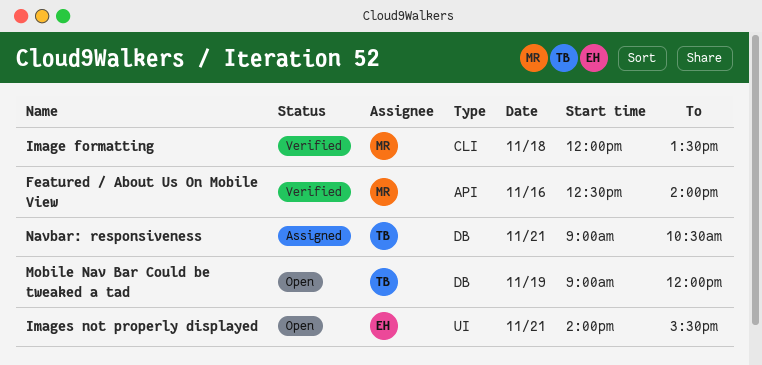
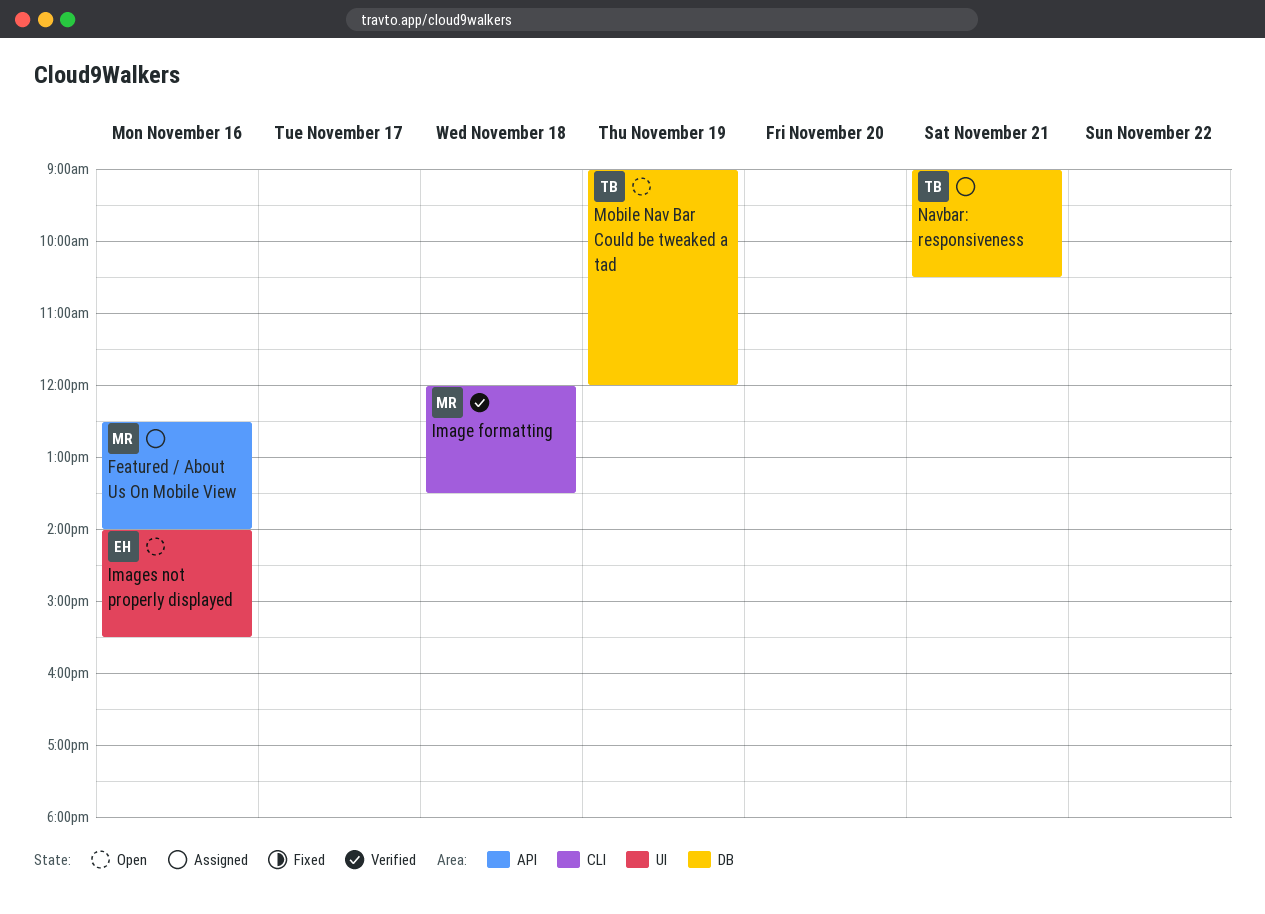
Featured / About Us On Mobile View, status: Verified -> Assigned
Images not properly displayed, day: Nov 21 -> Nov 16

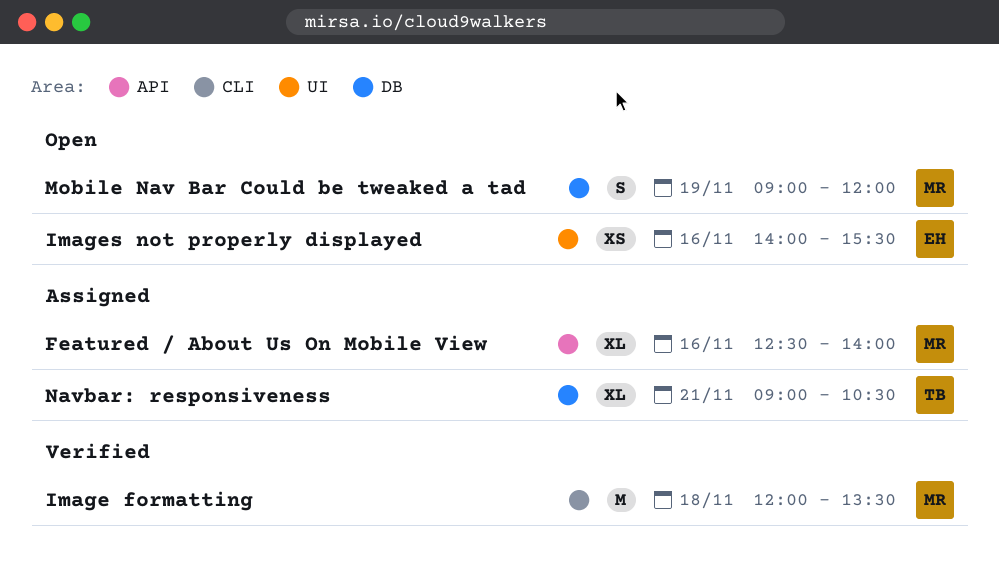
Mobile Nav Bar Could be tweaked a tad, owner: TB -> MR

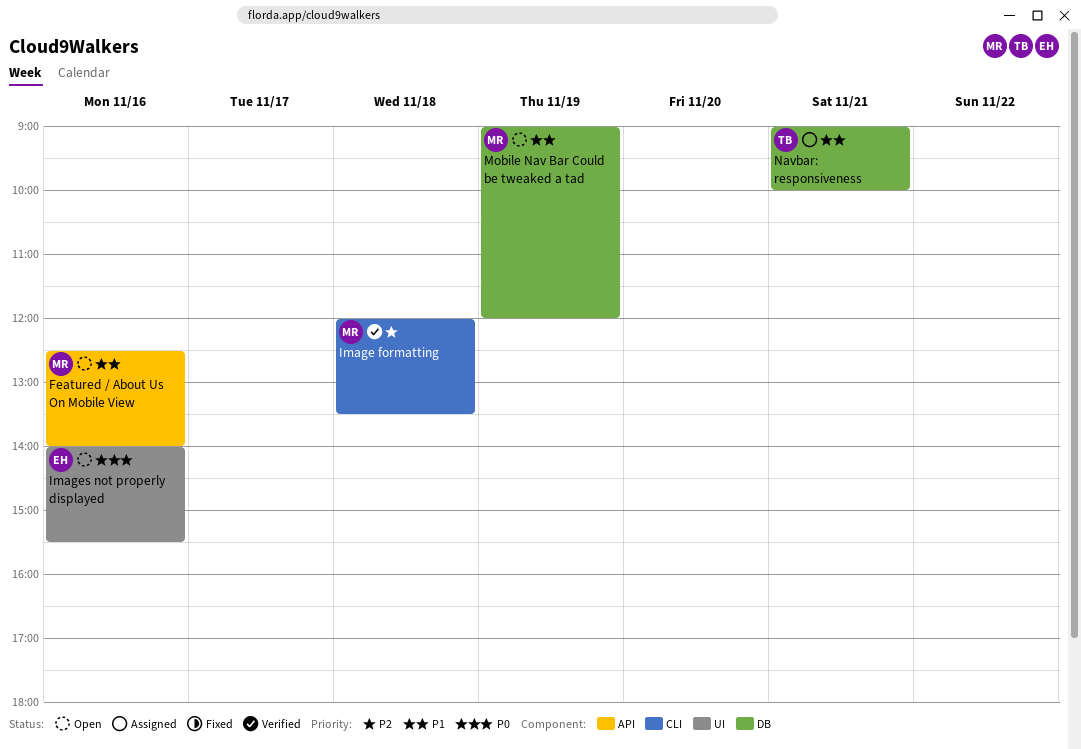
Featured / About Us On Mobile View, status: Assigned -> Open
Navbar: responsiveness, ends: 10:30 -> 10:00

